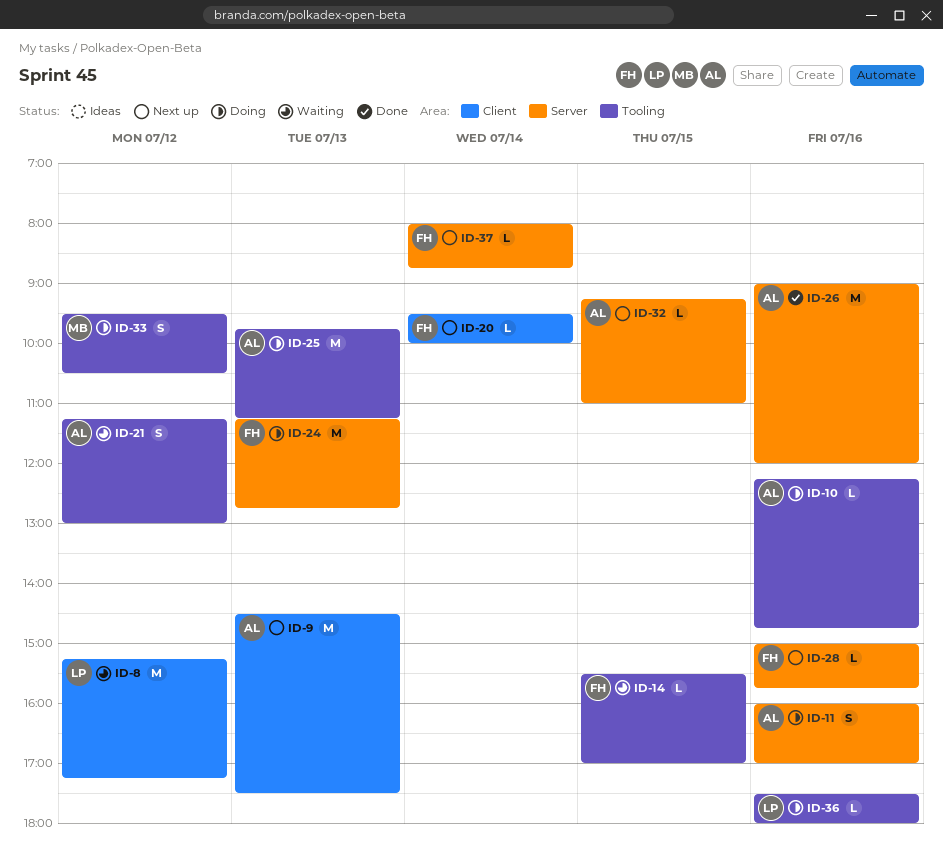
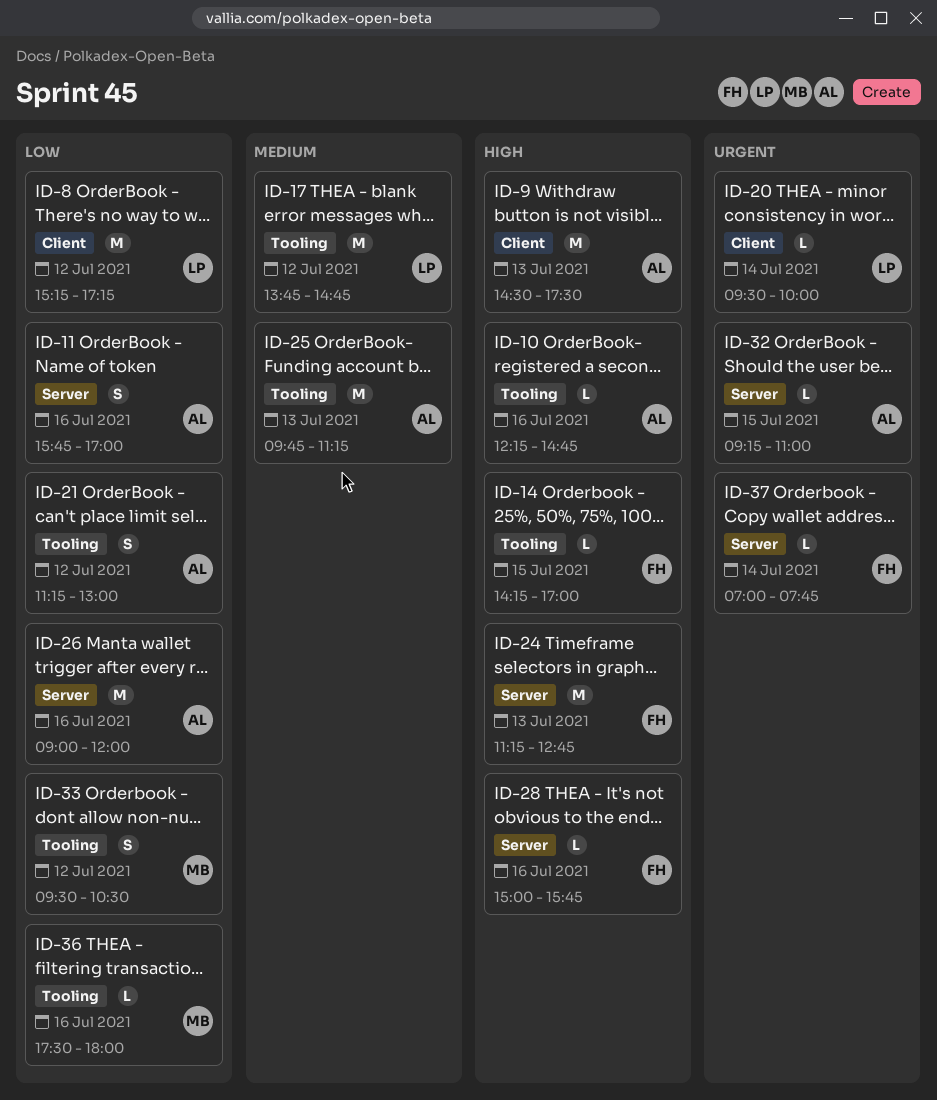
ID-11, begins: 16:00 -> 15:45
ID-14, begins: 15:30 -> 14:15
ID-17: none -> present
ID-20, owner: FH -> LP
ID-36, owner: LP -> MB
ID-37, begins: 08:00 -> 07:00
ID-37, ends: 08:45 -> 07:45

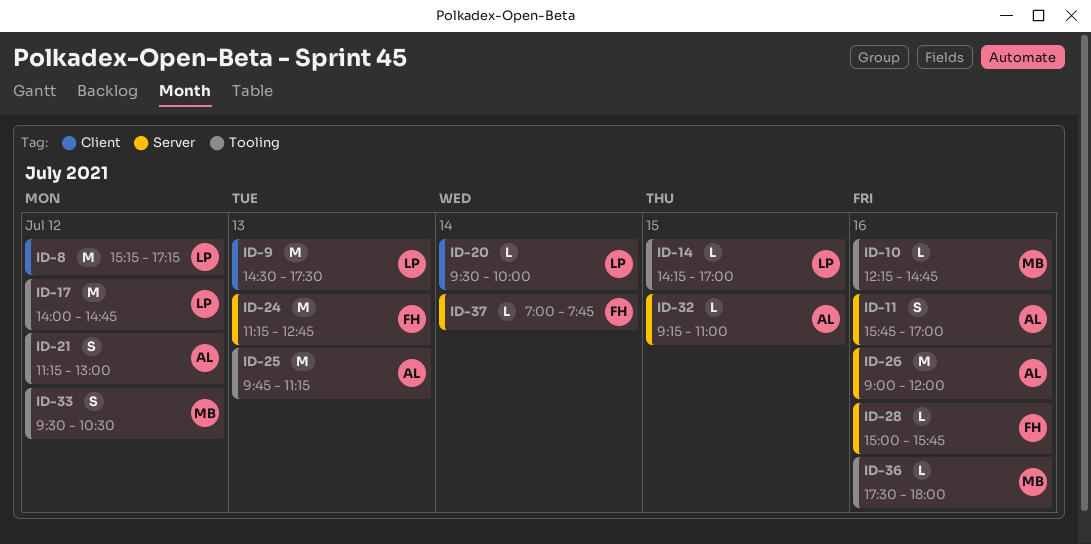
ID-9, owner: AL -> LP
ID-10, owner: AL -> MB
ID-14, owner: FH -> LP
ID-17, begins: 13:45 -> 14:00

